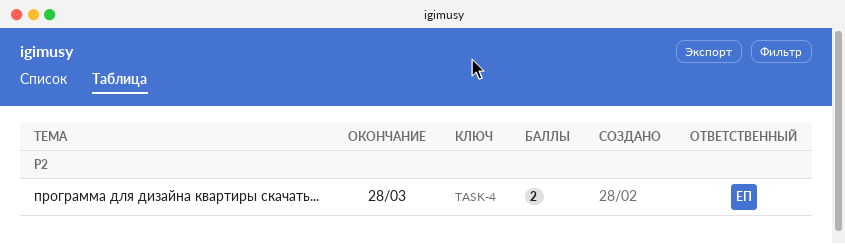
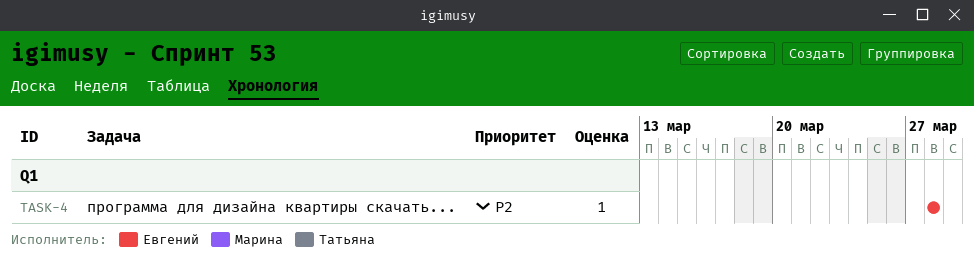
TASK-4, estimate: 2 -> 1

